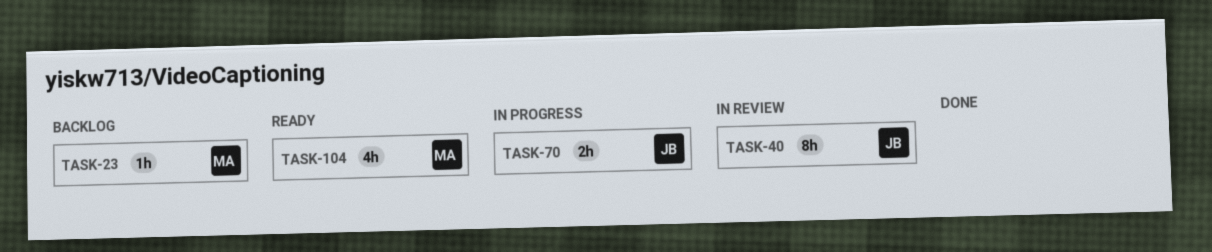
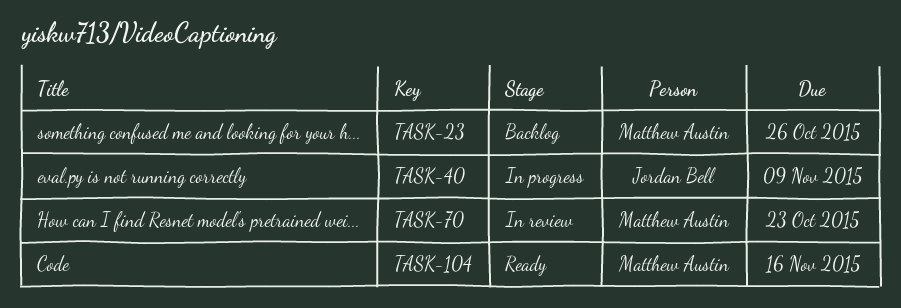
TASK-40, status: In review -> In progress
TASK-70, status: In progress -> In review
TASK-70, owner: Jordan Bell -> Matthew Austin

